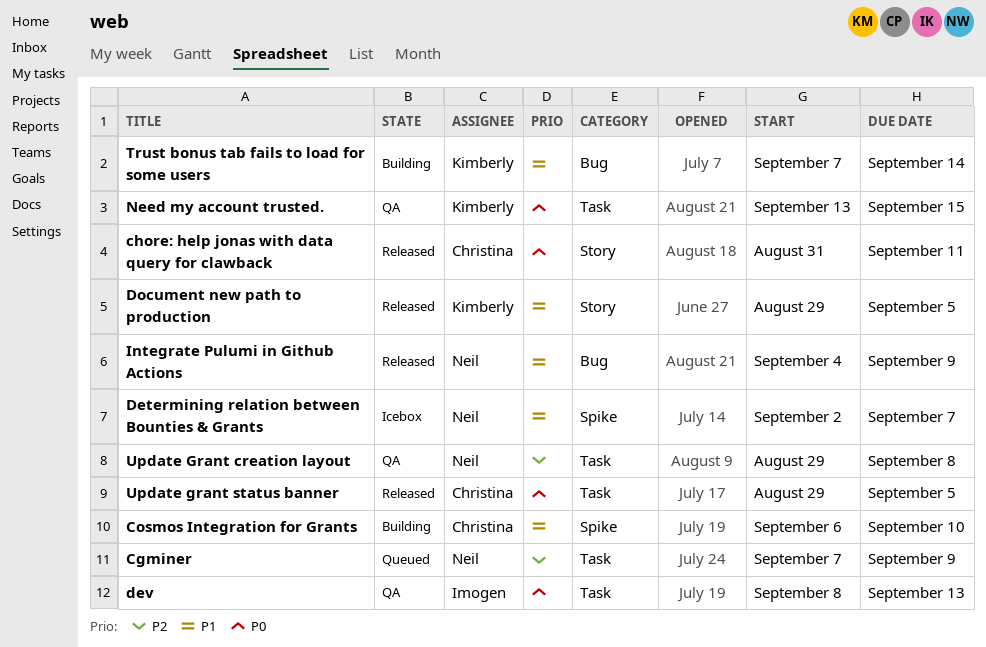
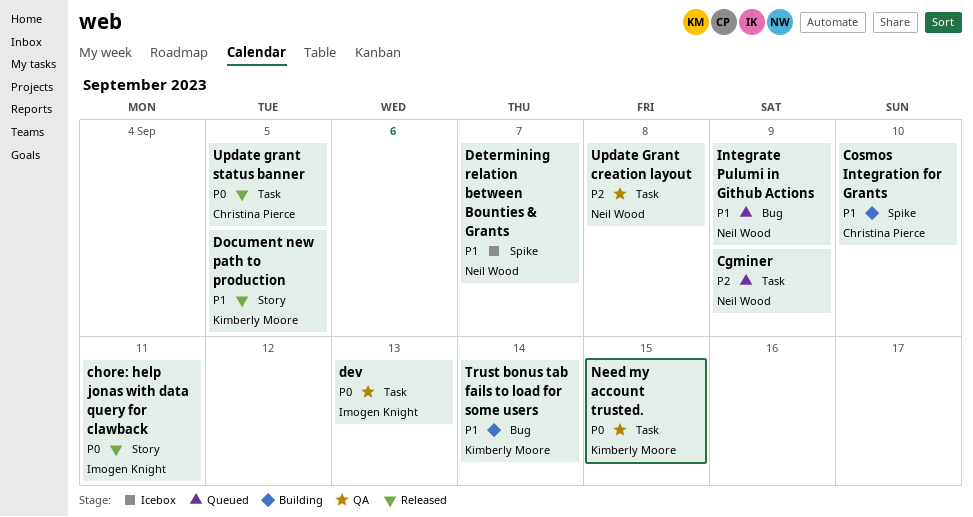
chore: help jonas with data query for clawback, owner: Christina Pierce -> Imogen Knight
Integrate Pulumi in Github Actions, status: Released -> Queued

